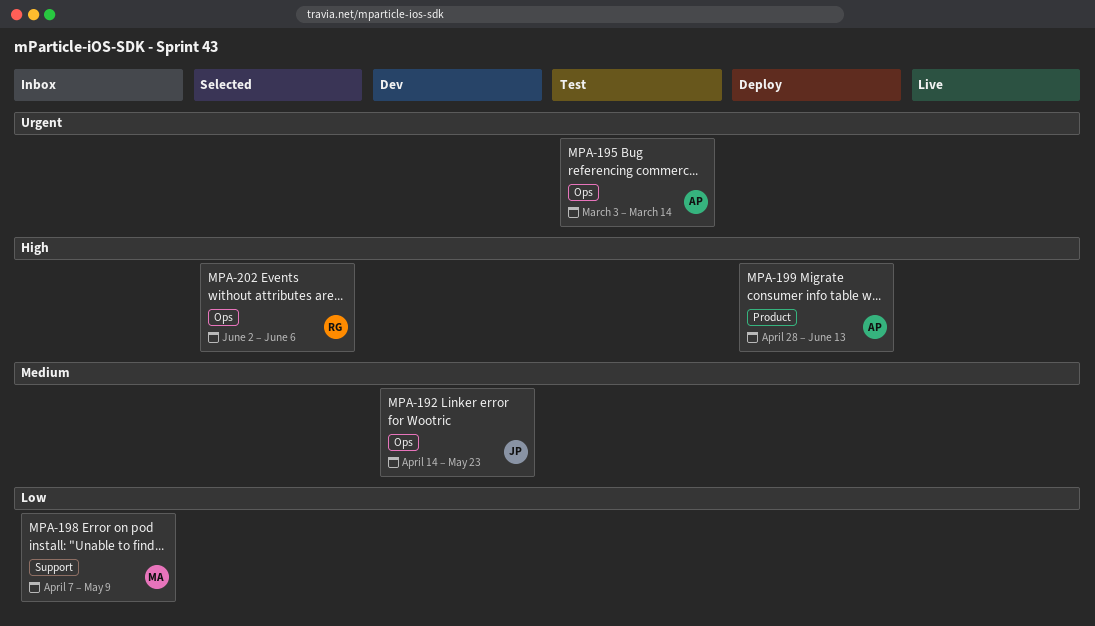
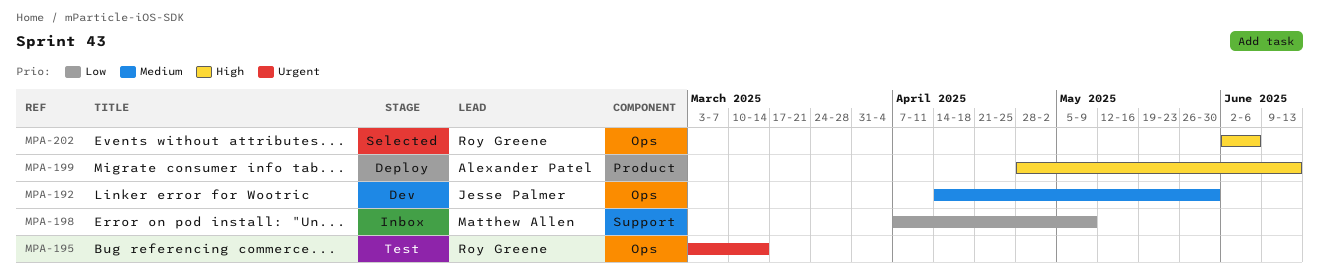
MPA-192, due: May 23 -> May 30
MPA-195, owner: Alexander Patel -> Roy Greene

